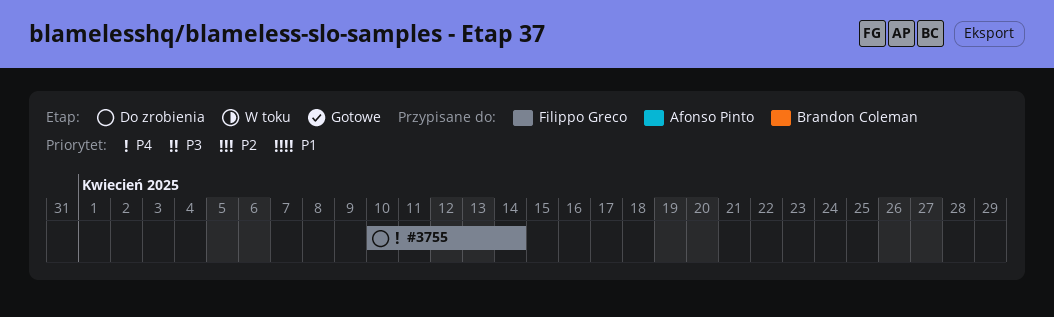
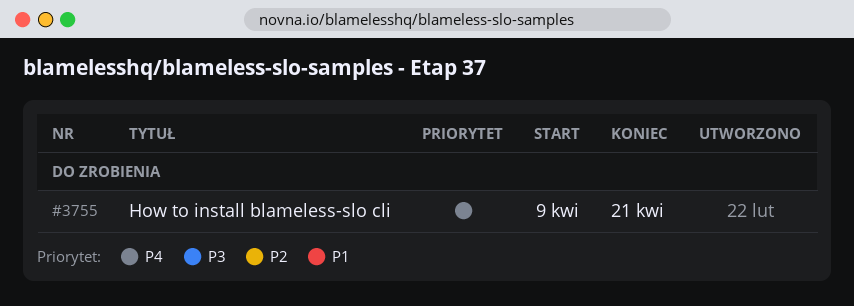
#3755, start: Apr 10 -> Apr 9
#3755, due: Apr 14 -> Apr 21

